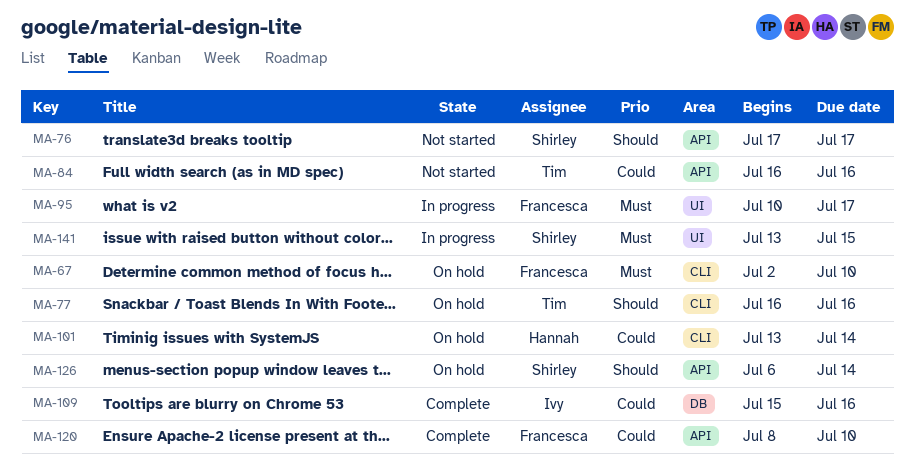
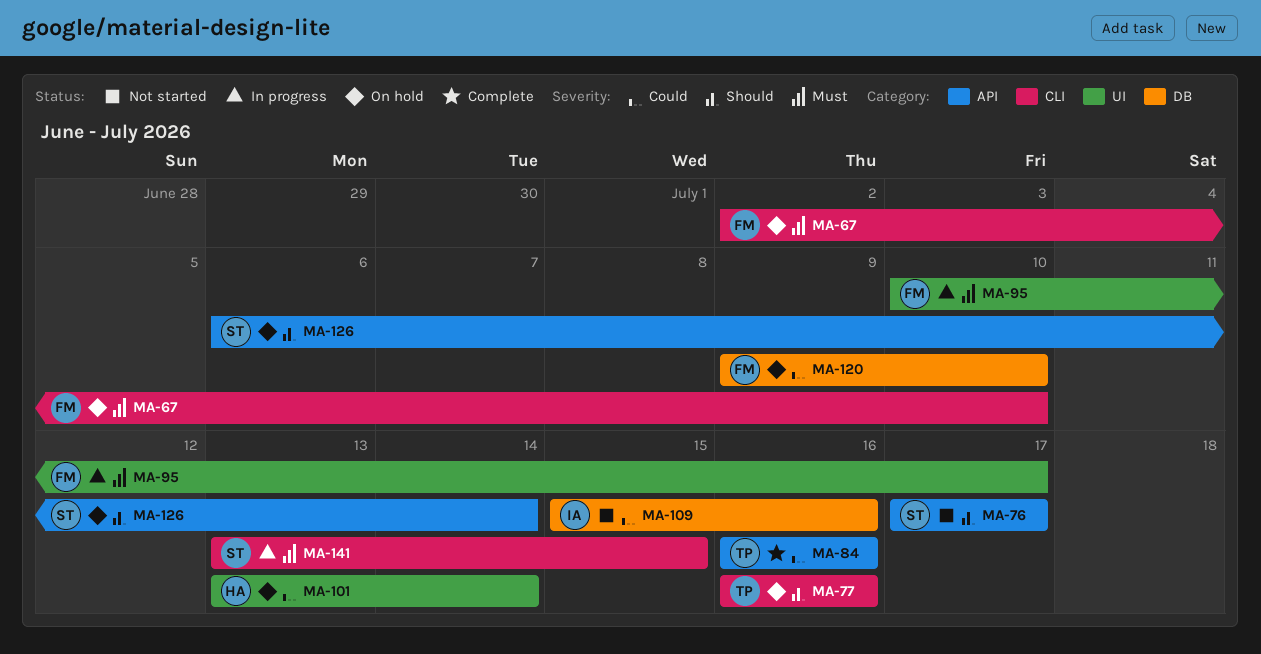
MA-84, status: Not started -> Complete
MA-101, label: CLI -> UI
MA-109, status: Complete -> Not started
MA-120, status: Complete -> On hold
MA-120, label: API -> DB
MA-120, start: Jul 8 -> Jul 9
MA-141, label: UI -> CLI

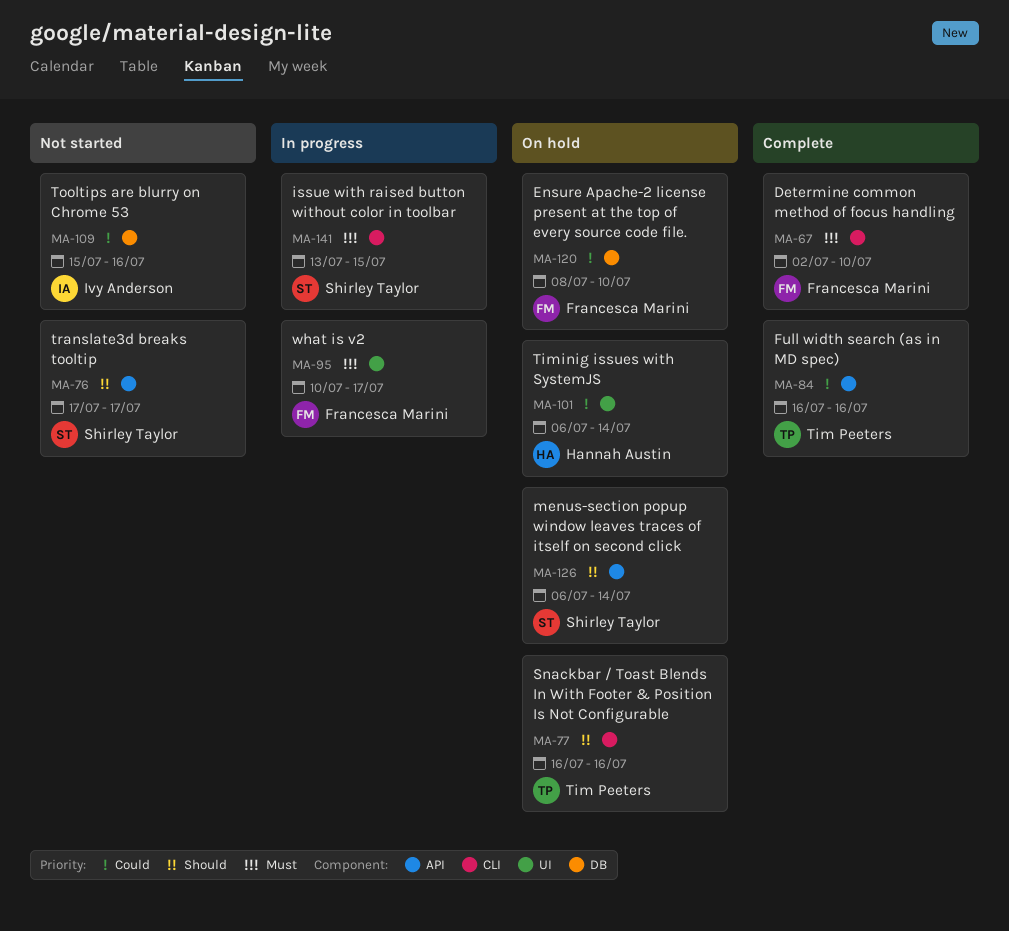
MA-67, status: On hold -> Complete
MA-101, start: Jul 13 -> Jul 6
MA-120, start: Jul 9 -> Jul 8

